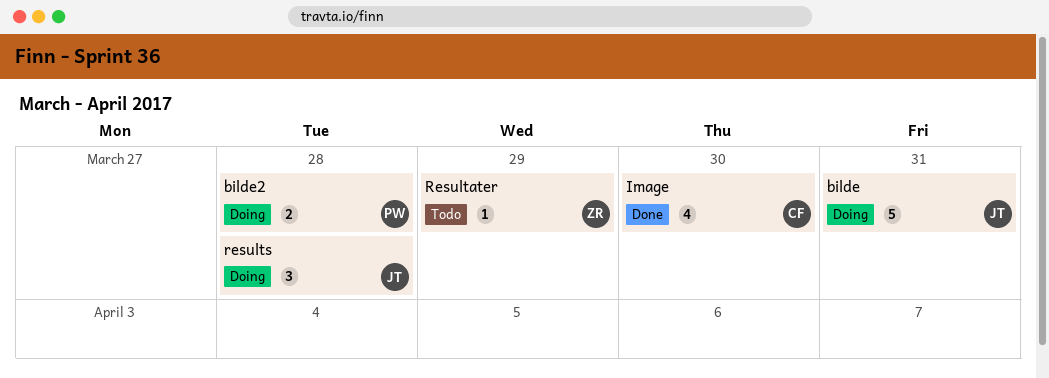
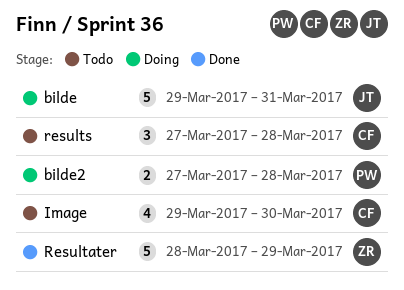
Image, status: Done -> Todo
Resultater, status: Todo -> Done
Resultater, estimate: 1 -> 5
results, status: Doing -> Todo
results, owner: JT -> CF

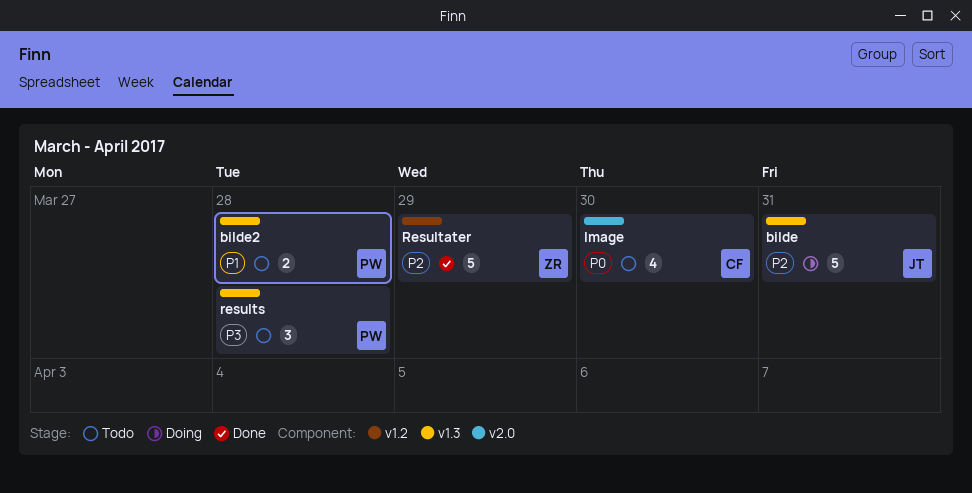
bilde2, status: Doing -> Todo
results, owner: CF -> PW

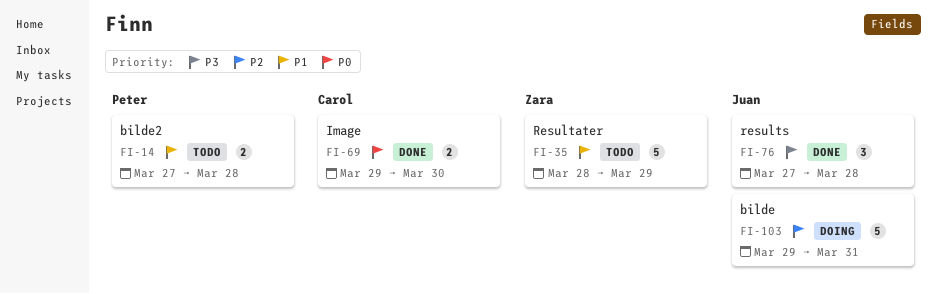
Image, status: Todo -> Done
Image, estimate: 4 -> 2
Resultater, status: Done -> Todo
Resultater, priority: P2 -> P1
results, status: Todo -> Done
results, owner: Peter -> Juan

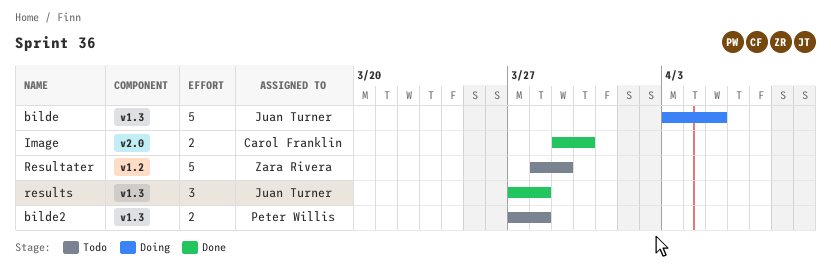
bilde, start: Mar 29 -> Apr 3
bilde, due: Mar 31 -> Apr 5

